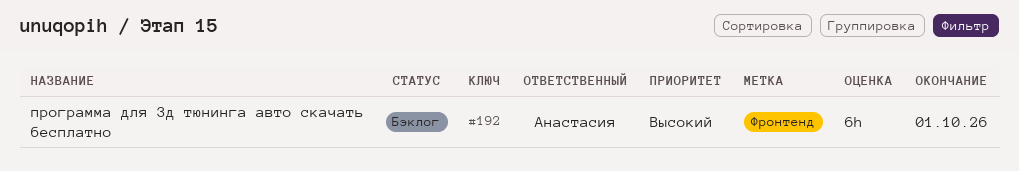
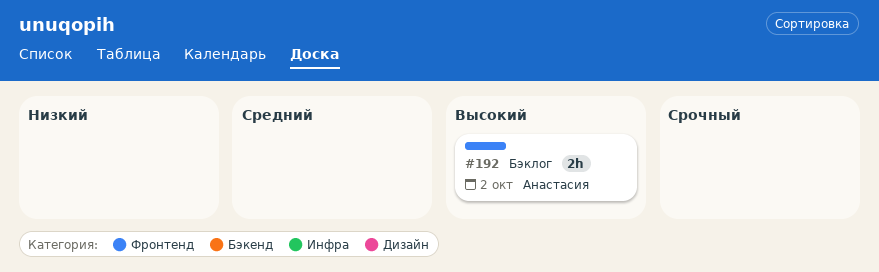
#192, estimate: 6h -> 2h
#192, due: Oct 1 -> Oct 2

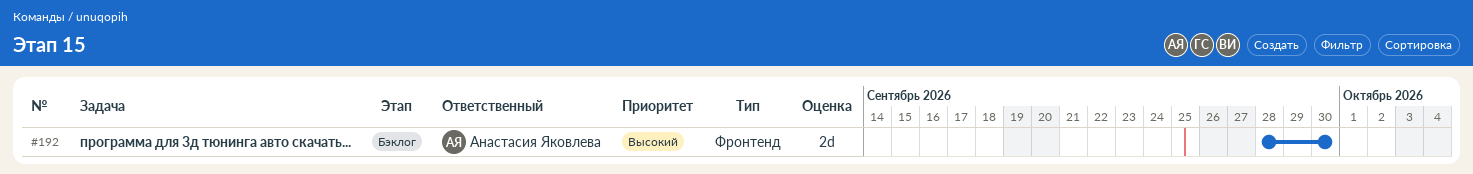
#192, estimate: 2h -> 2d
#192, due: Oct 2 -> Sep 30

